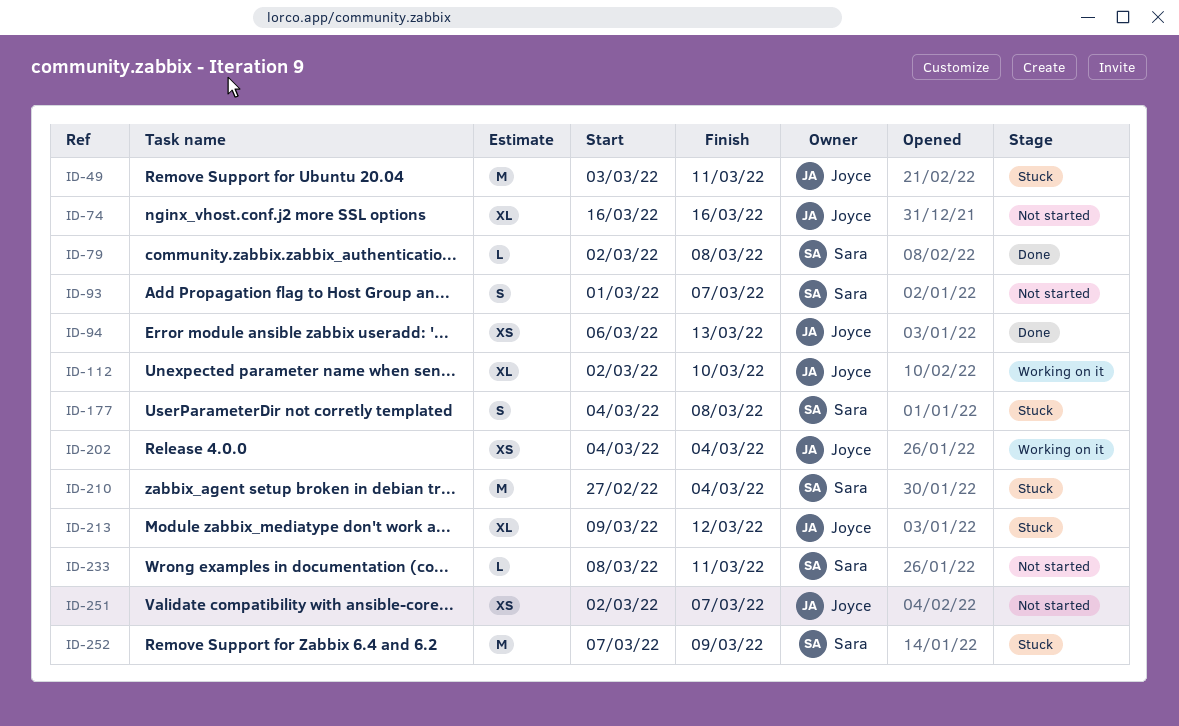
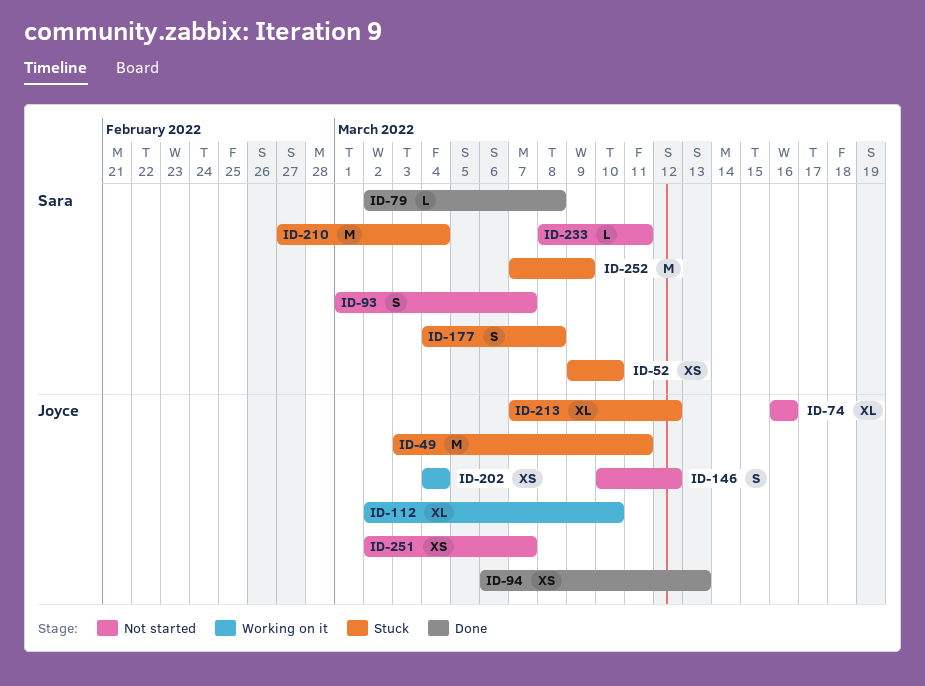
ID-52: none -> present
ID-146: none -> present
ID-213, start: Mar 9 -> Mar 7

